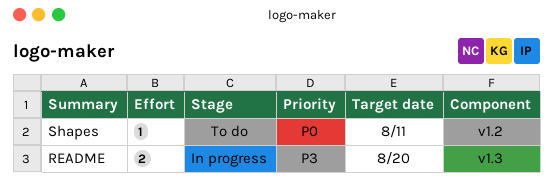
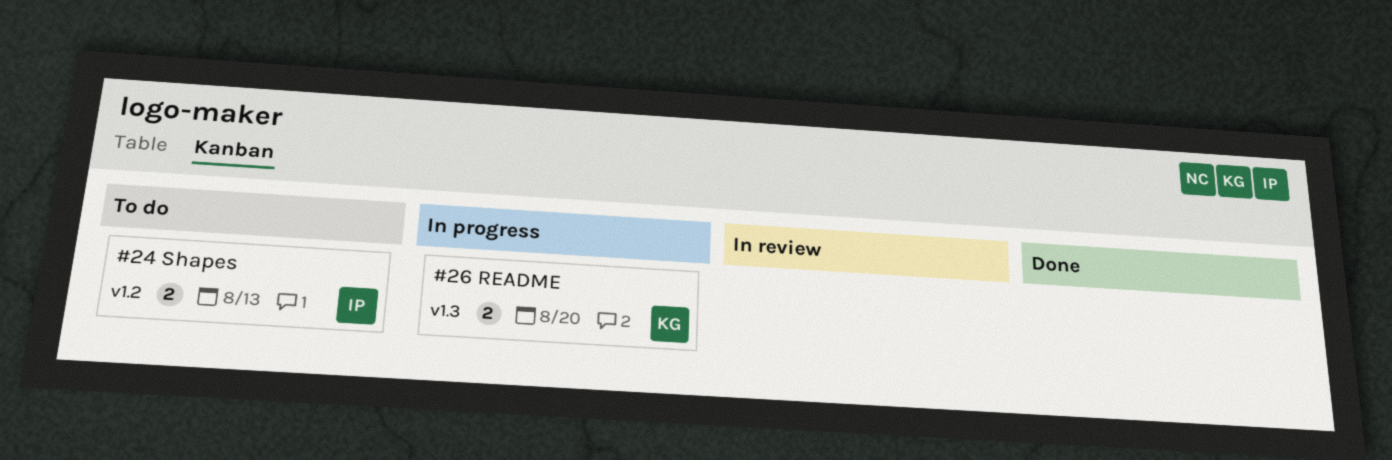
Shapes, estimate: 1 -> 2
Shapes, due: Aug 11 -> Aug 13

